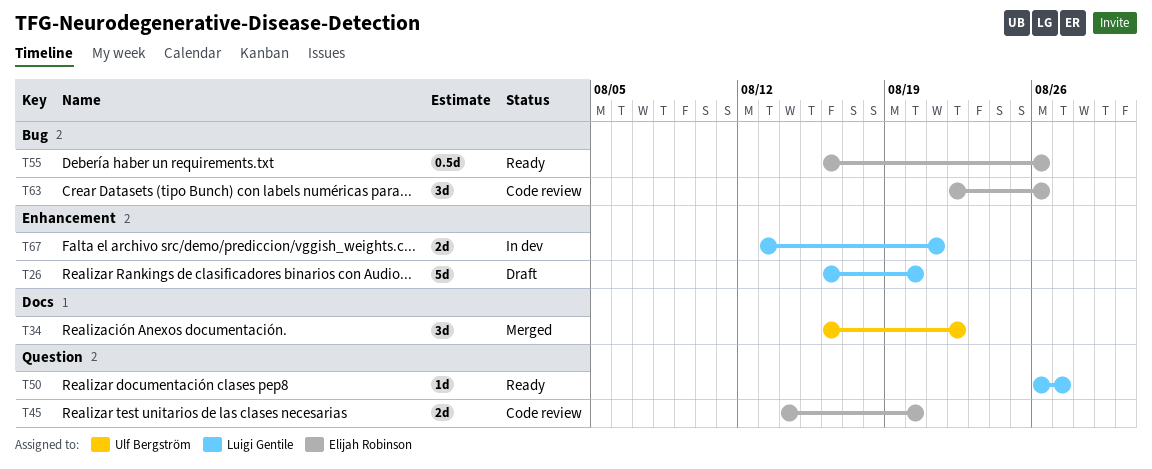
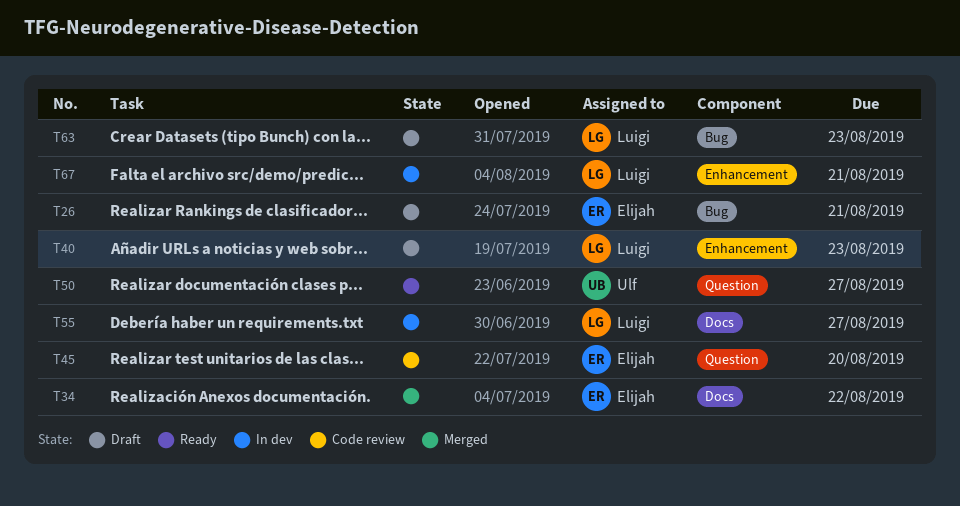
T26, owner: Luigi Gentile -> Elijah Robinson
T26, label: Enhancement -> Bug
T26, due: Aug 20 -> Aug 21
T34, owner: Ulf Bergström -> Elijah Robinson
T40: none -> present
T50, owner: Luigi Gentile -> Ulf Bergström
T55, status: Ready -> In dev
T55, owner: Elijah Robinson -> Luigi Gentile
T55, label: Bug -> Docs
T55, due: Aug 26 -> Aug 27
T63, status: Code review -> Draft
T63, owner: Elijah Robinson -> Luigi Gentile
T63, due: Aug 26 -> Aug 23

